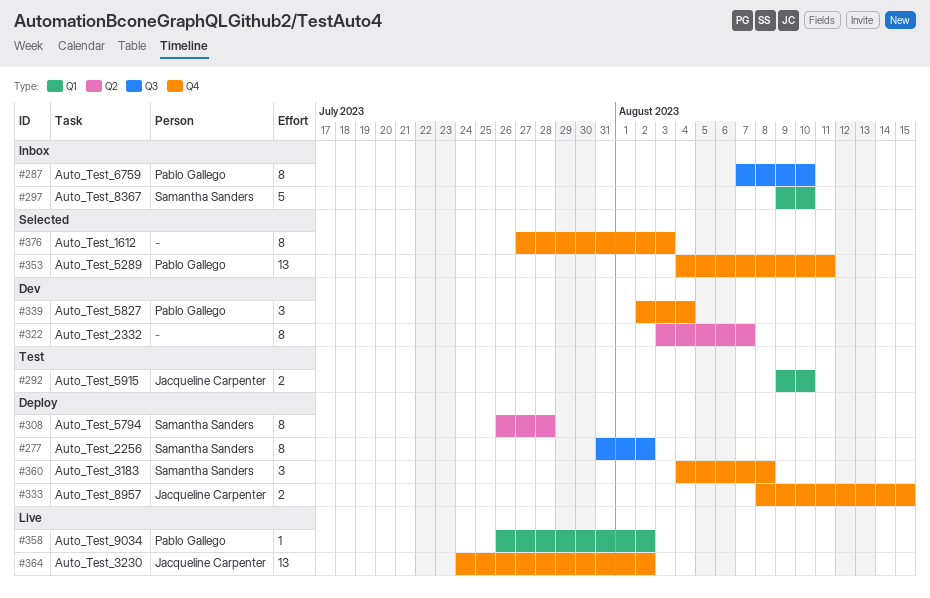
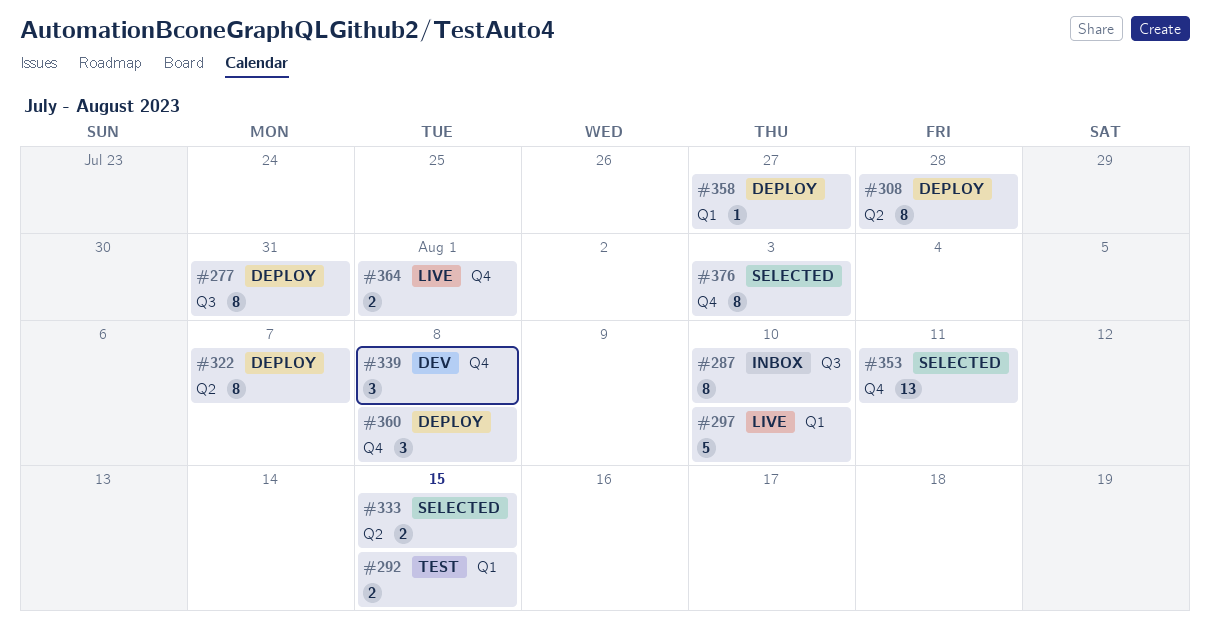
#277, due: Aug 2 -> Jul 31
#292, due: Aug 10 -> Aug 15
#297, status: Inbox -> Live
#322, status: Dev -> Deploy
#333, status: Deploy -> Selected
#333, label: Q4 -> Q2
#339, due: Aug 4 -> Aug 8
#358, status: Live -> Deploy
#358, due: Aug 2 -> Jul 27
#364, estimate: 13 -> 2
#364, due: Aug 2 -> Aug 1

